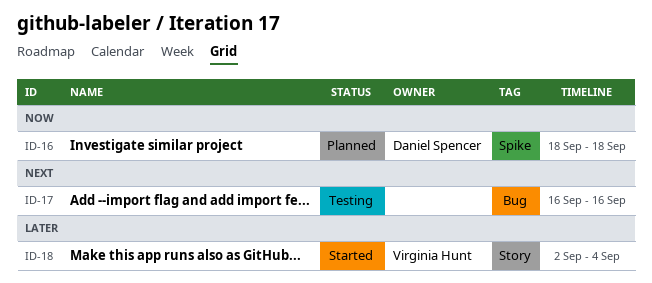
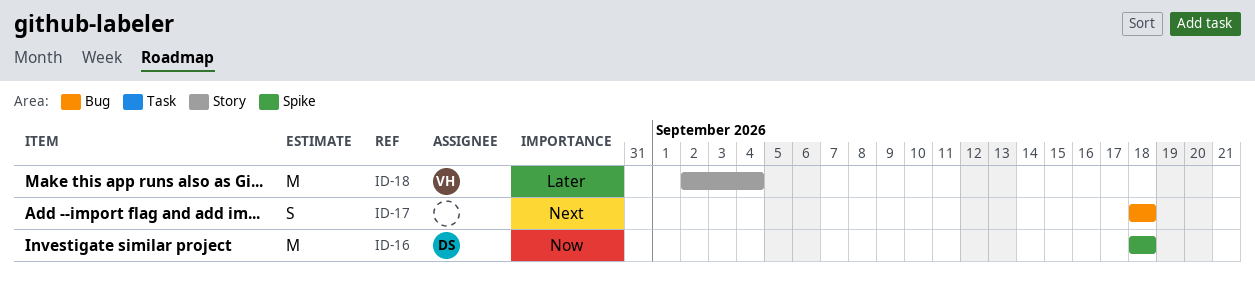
ID-17, start: Sep 16 -> Sep 18
ID-17, due: Sep 16 -> Sep 18

